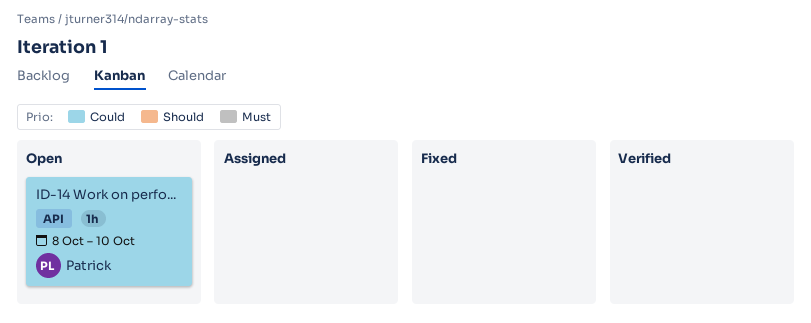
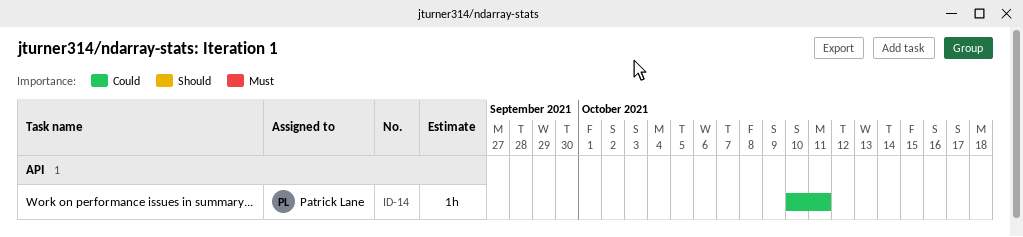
ID-14, start: Oct 8 -> Oct 10
ID-14, due: Oct 10 -> Oct 11

